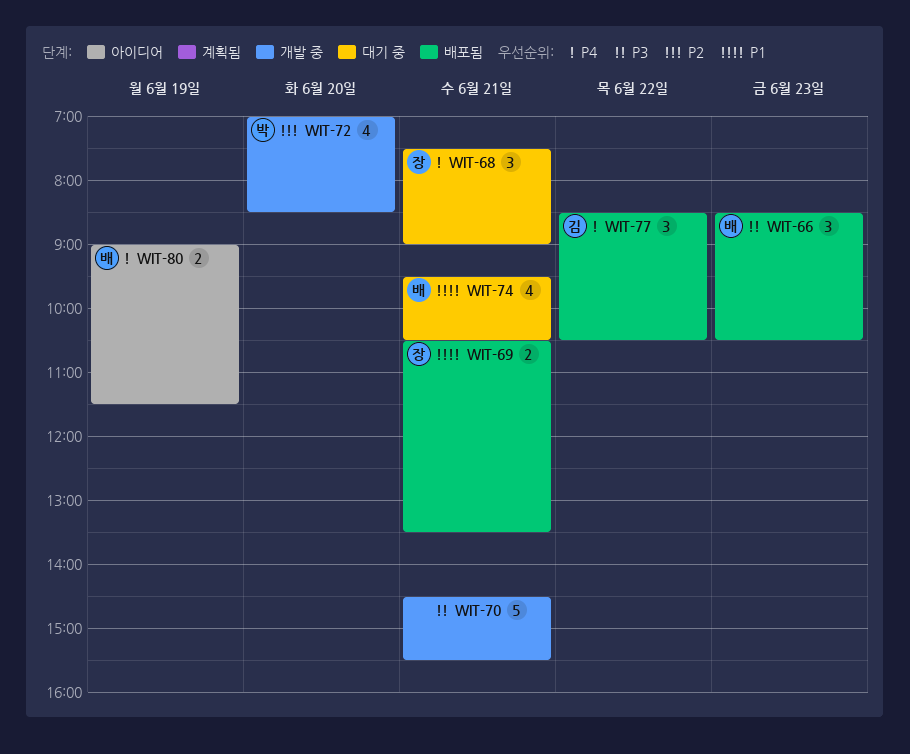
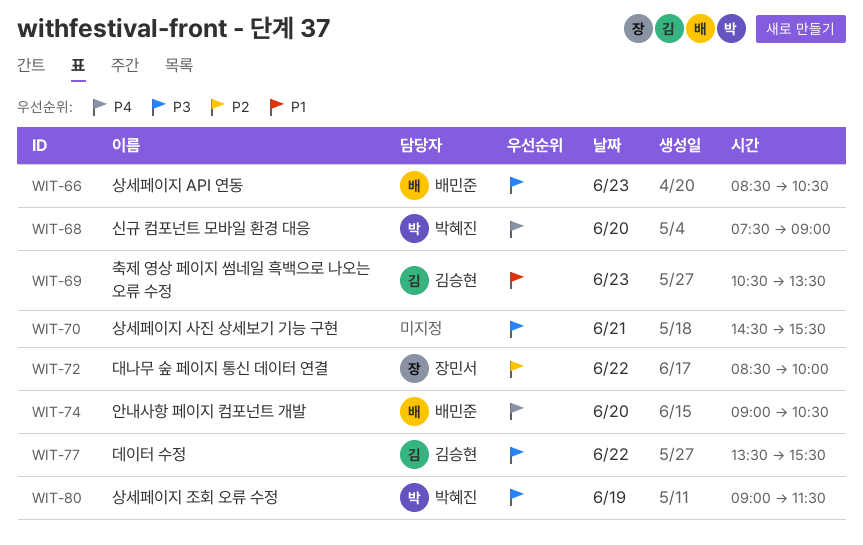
WIT-68, owner: 장민서 -> 박혜진
WIT-68, day: Jun 21 -> Jun 20
WIT-69, owner: 장민서 -> 김승현
WIT-69, day: Jun 21 -> Jun 23
WIT-72, owner: 박혜진 -> 장민서
WIT-72, day: Jun 20 -> Jun 22
WIT-72, begins: 07:00 -> 08:30
WIT-72, ends: 08:30 -> 10:00
WIT-74, priority: P1 -> P4
WIT-74, day: Jun 21 -> Jun 20
WIT-74, begins: 09:30 -> 09:00
WIT-77, priority: P4 -> P3
WIT-77, begins: 08:30 -> 13:30
WIT-77, ends: 10:30 -> 15:30
WIT-80, owner: 배민준 -> 박혜진
WIT-80, priority: P4 -> P3

